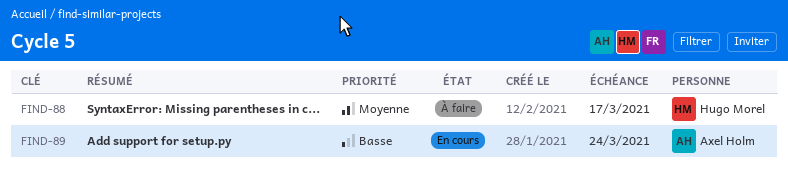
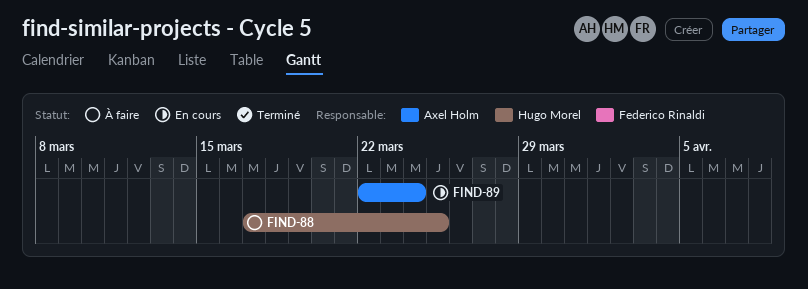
FIND-88, due: Mar 17 -> Mar 25

